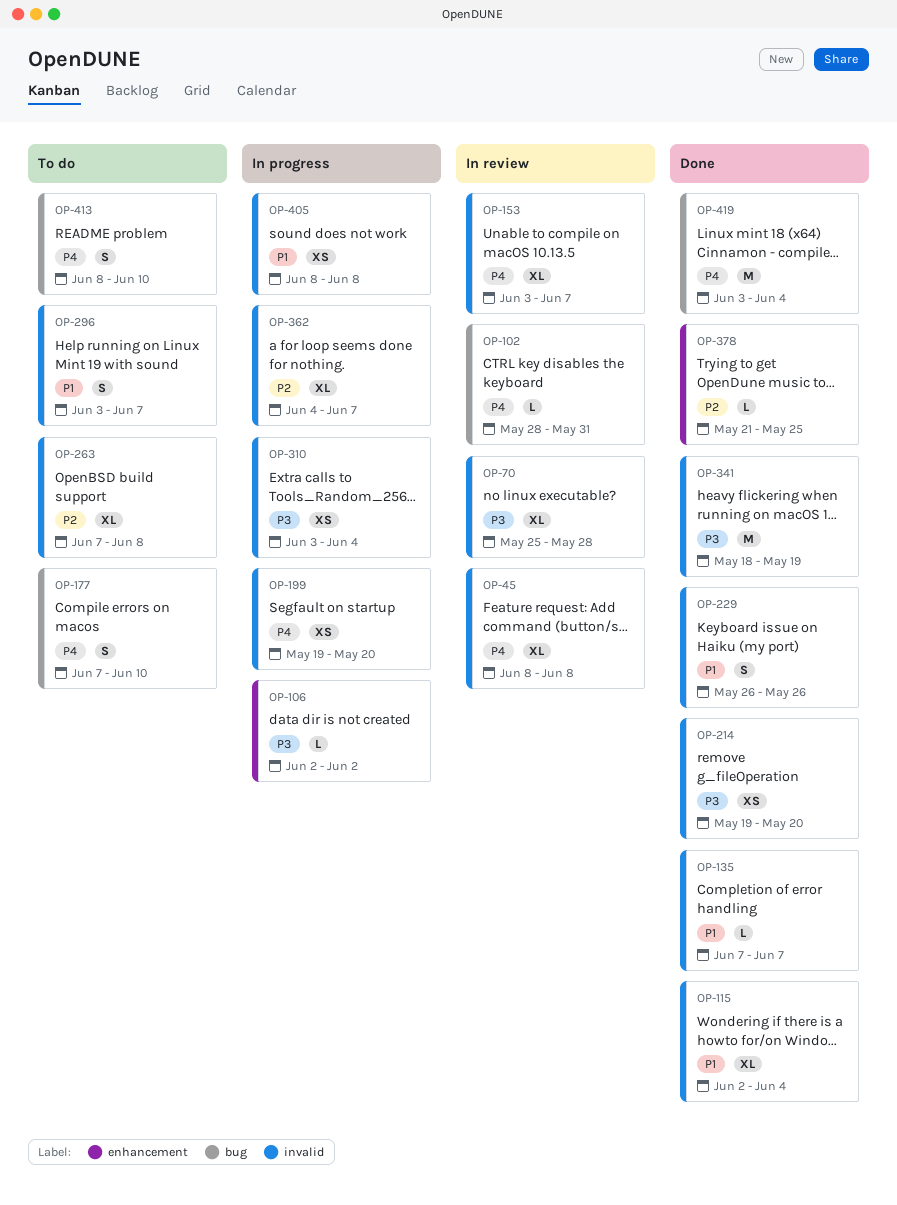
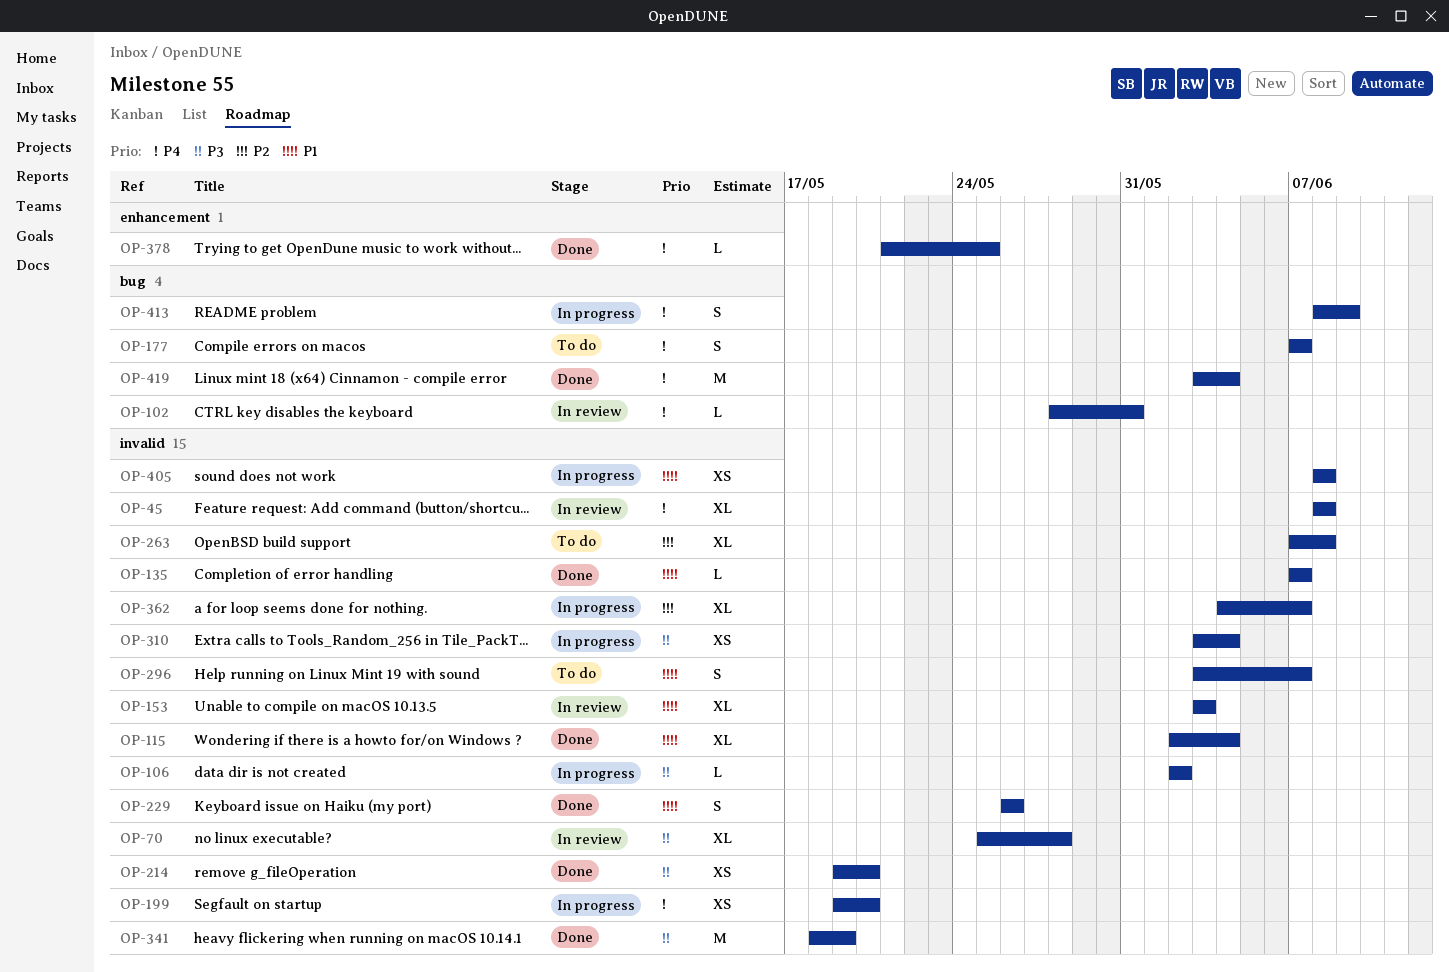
OP-106, label: enhancement -> invalid
OP-153, priority: P4 -> P1
OP-153, due: Jun 7 -> Jun 3
OP-177, due: Jun 10 -> Jun 7
OP-378, priority: P2 -> P4
OP-413, status: To do -> In progress
OP-413, due: Jun 10 -> Jun 9

